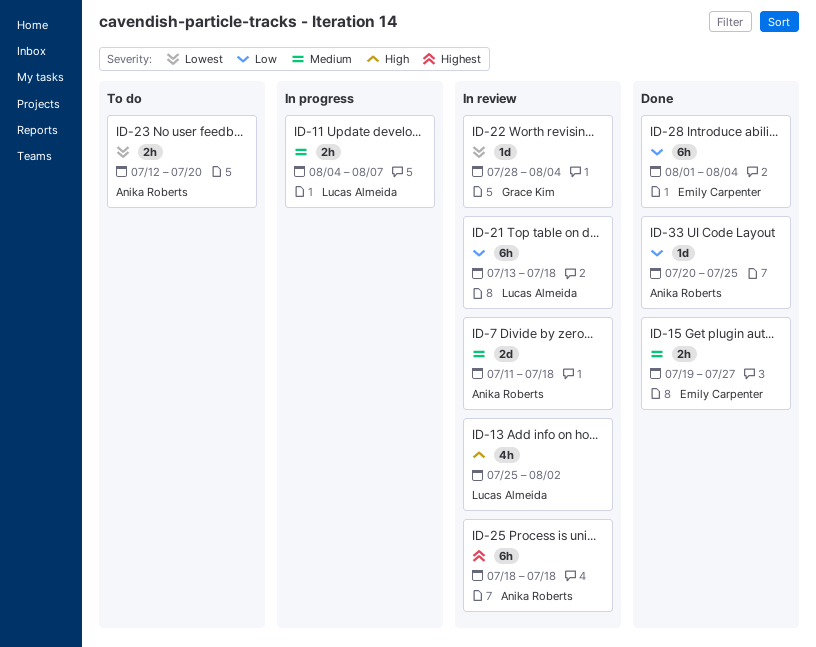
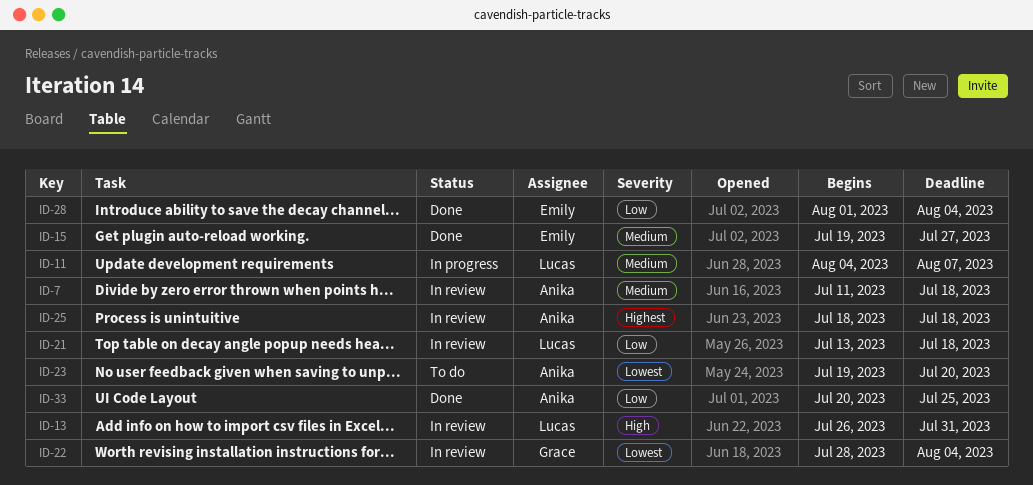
ID-13, start: Jul 25 -> Jul 26
ID-13, due: Aug 2 -> Jul 31
ID-23, start: Jul 12 -> Jul 19

